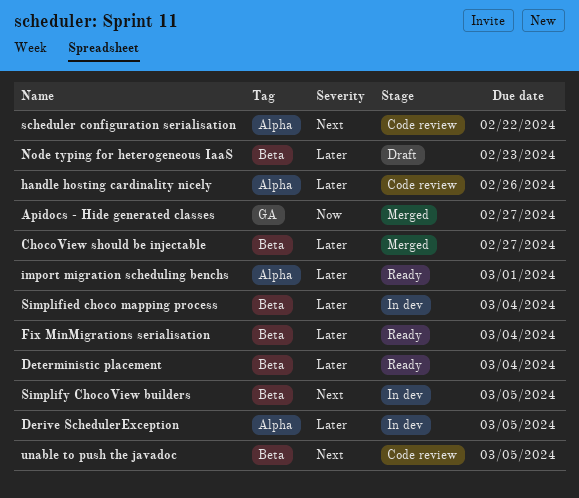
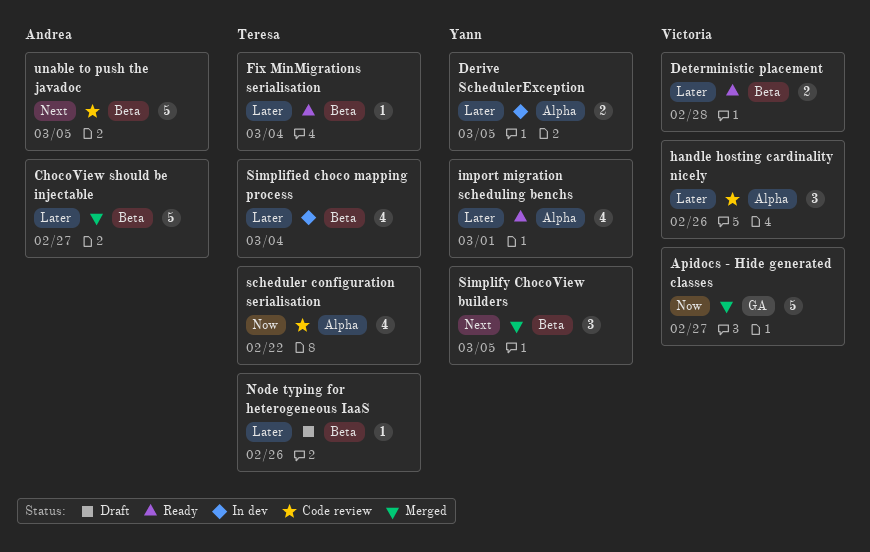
Deterministic placement, due: Mar 4 -> Feb 28
Node typing for heterogeneous IaaS, due: Feb 23 -> Feb 26
scheduler configuration serialisation, priority: Next -> Now
Simplify ChocoView builders, status: In dev -> Merged

